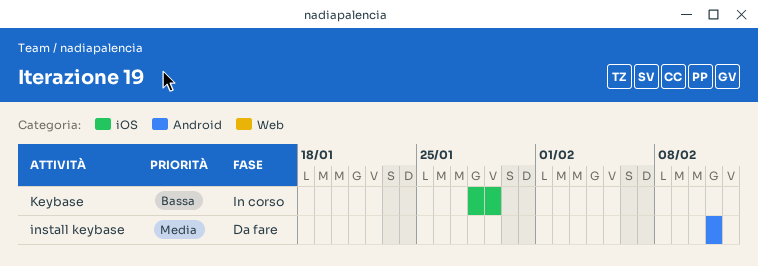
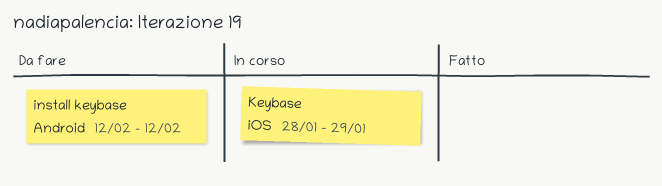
install keybase, start: Feb 11 -> Feb 12
install keybase, due: Feb 11 -> Feb 12

